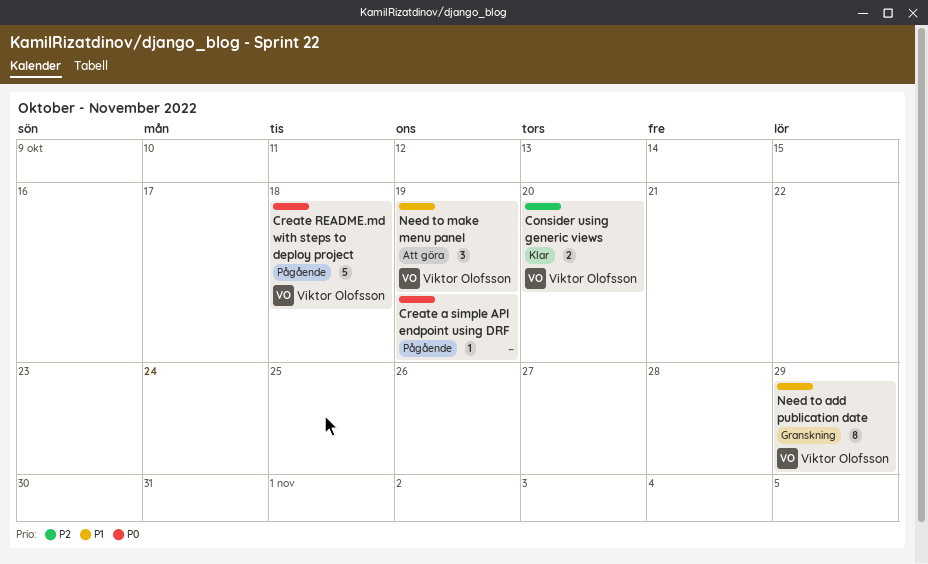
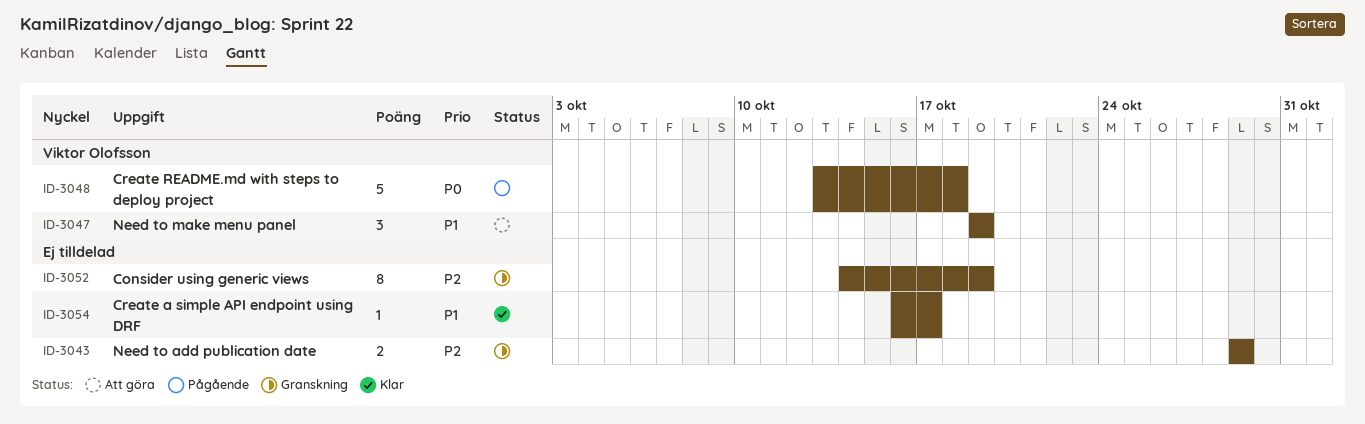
Consider using generic views, status: Klar -> Granskning
Consider using generic views, owner: Viktor Olofsson -> none
Consider using generic views, estimate: 2 -> 8
Consider using generic views, due: Oct 20 -> Oct 19
Create a simple API endpoint using DRF, status: Pågående -> Klar
Create a simple API endpoint using DRF, priority: P0 -> P1
Create a simple API endpoint using DRF, due: Oct 19 -> Oct 17
Need to add publication date, owner: Viktor Olofsson -> none
Need to add publication date, priority: P1 -> P2
Need to add publication date, estimate: 8 -> 2

